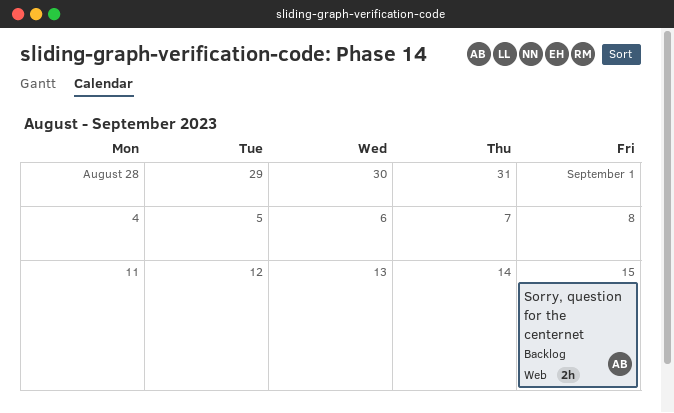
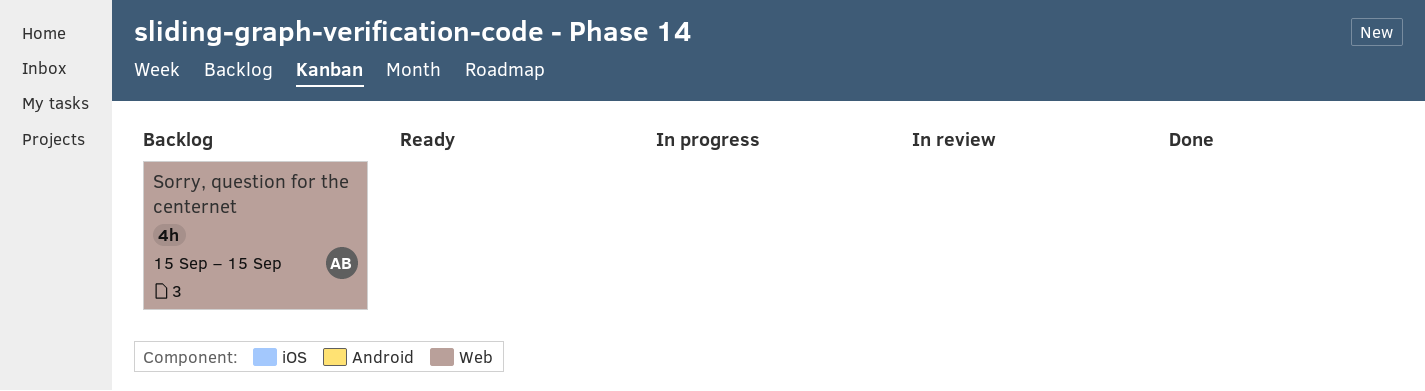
Sorry, question for the centernet, estimate: 2h -> 4h

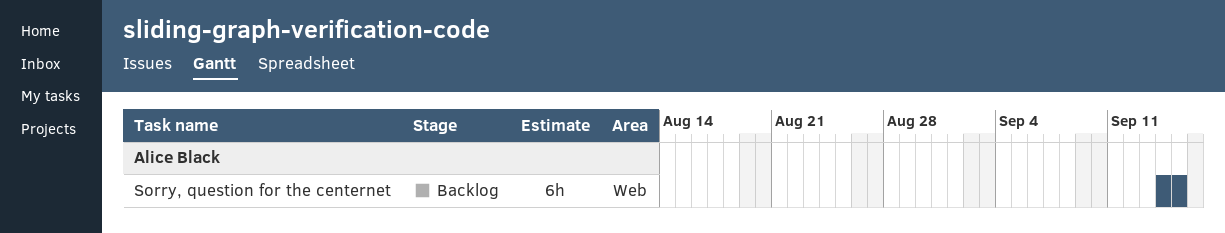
Sorry, question for the centernet, estimate: 4h -> 6h
Sorry, question for the centernet, start: Sep 15 -> Sep 14

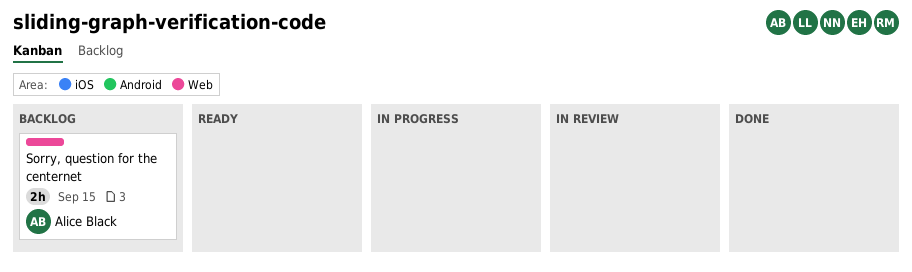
Sorry, question for the centernet, estimate: 6h -> 2h

